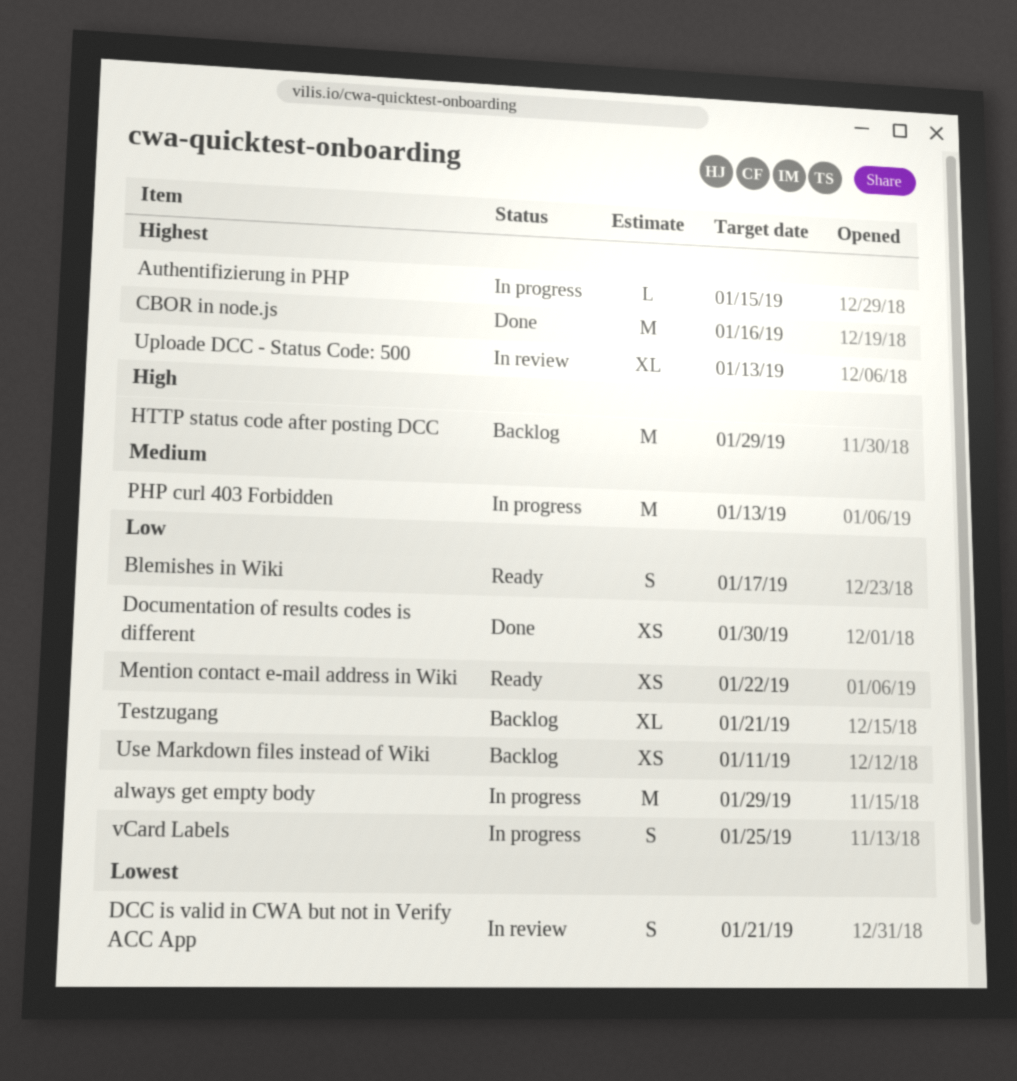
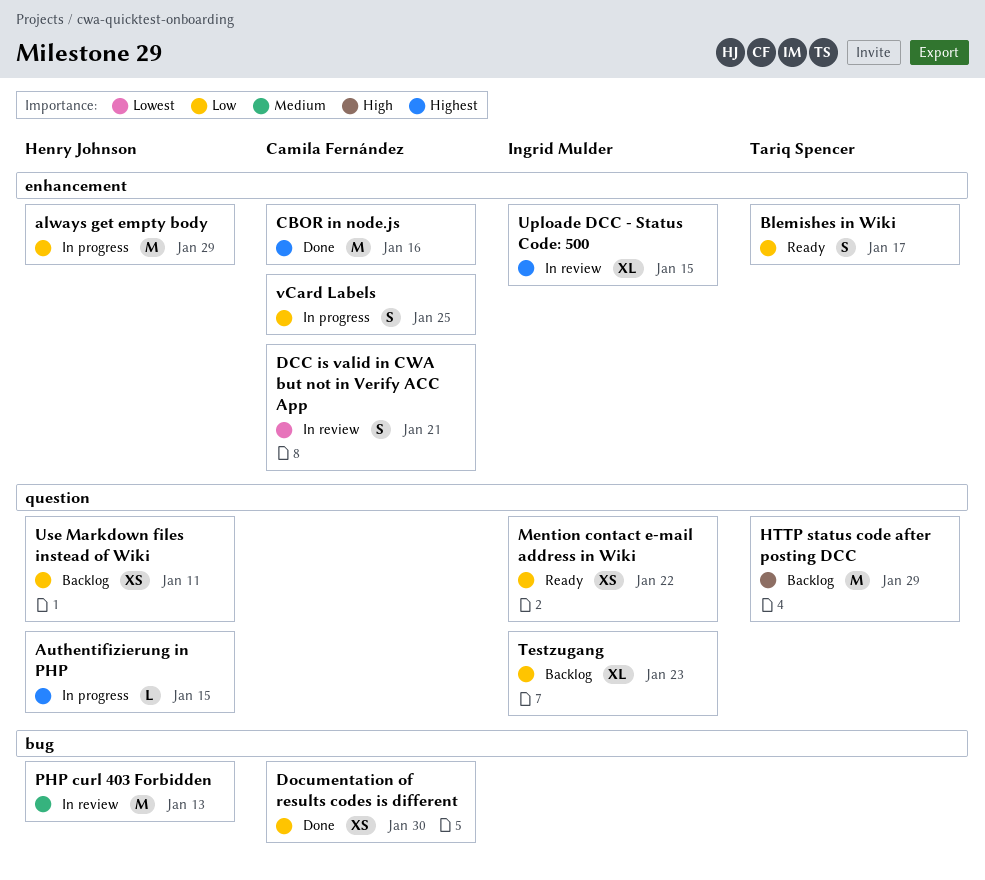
PHP curl 403 Forbidden, status: In progress -> In review
Testzugang, due: Jan 21 -> Jan 23
Uploade DCC - Status Code: 500, due: Jan 13 -> Jan 15

